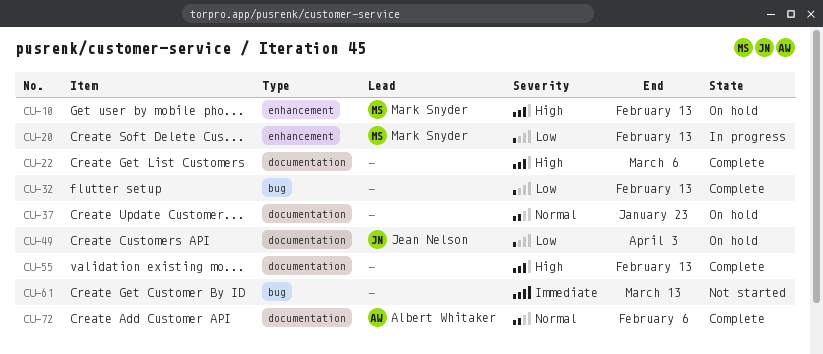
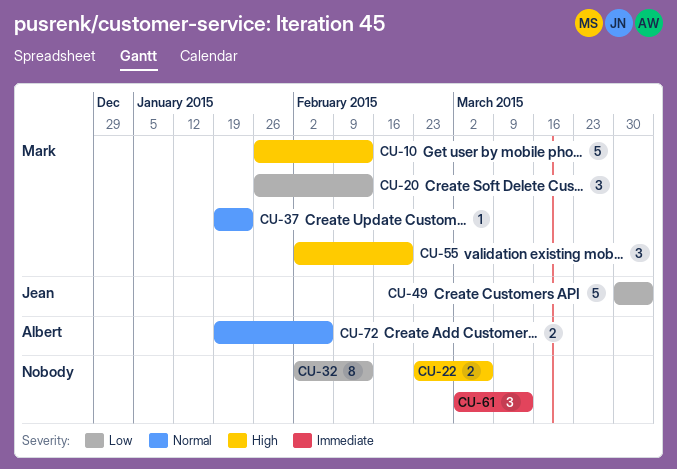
CU-37, owner: none -> Mark Snyder
CU-55, owner: none -> Mark Snyder
CU-55, due: Feb 13 -> Feb 20

